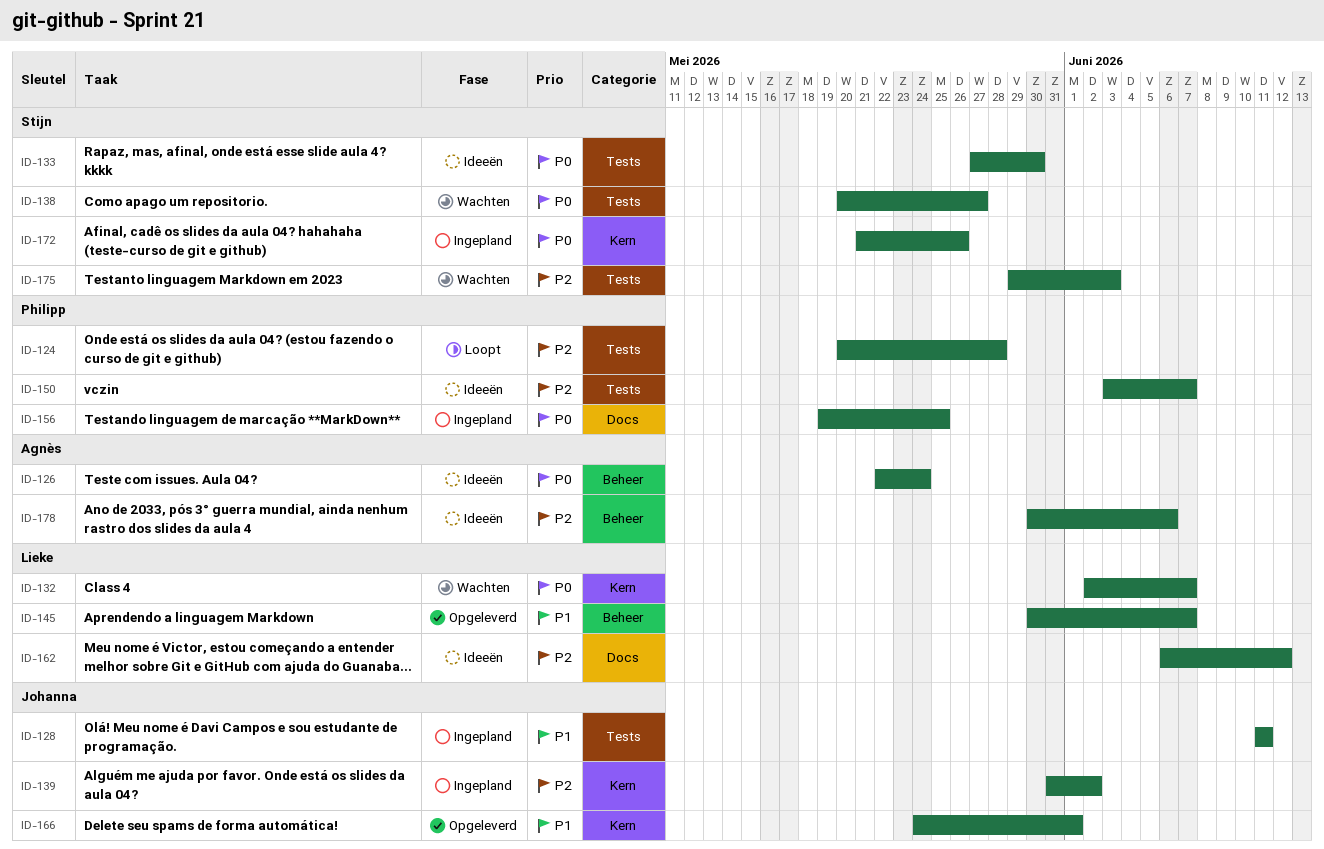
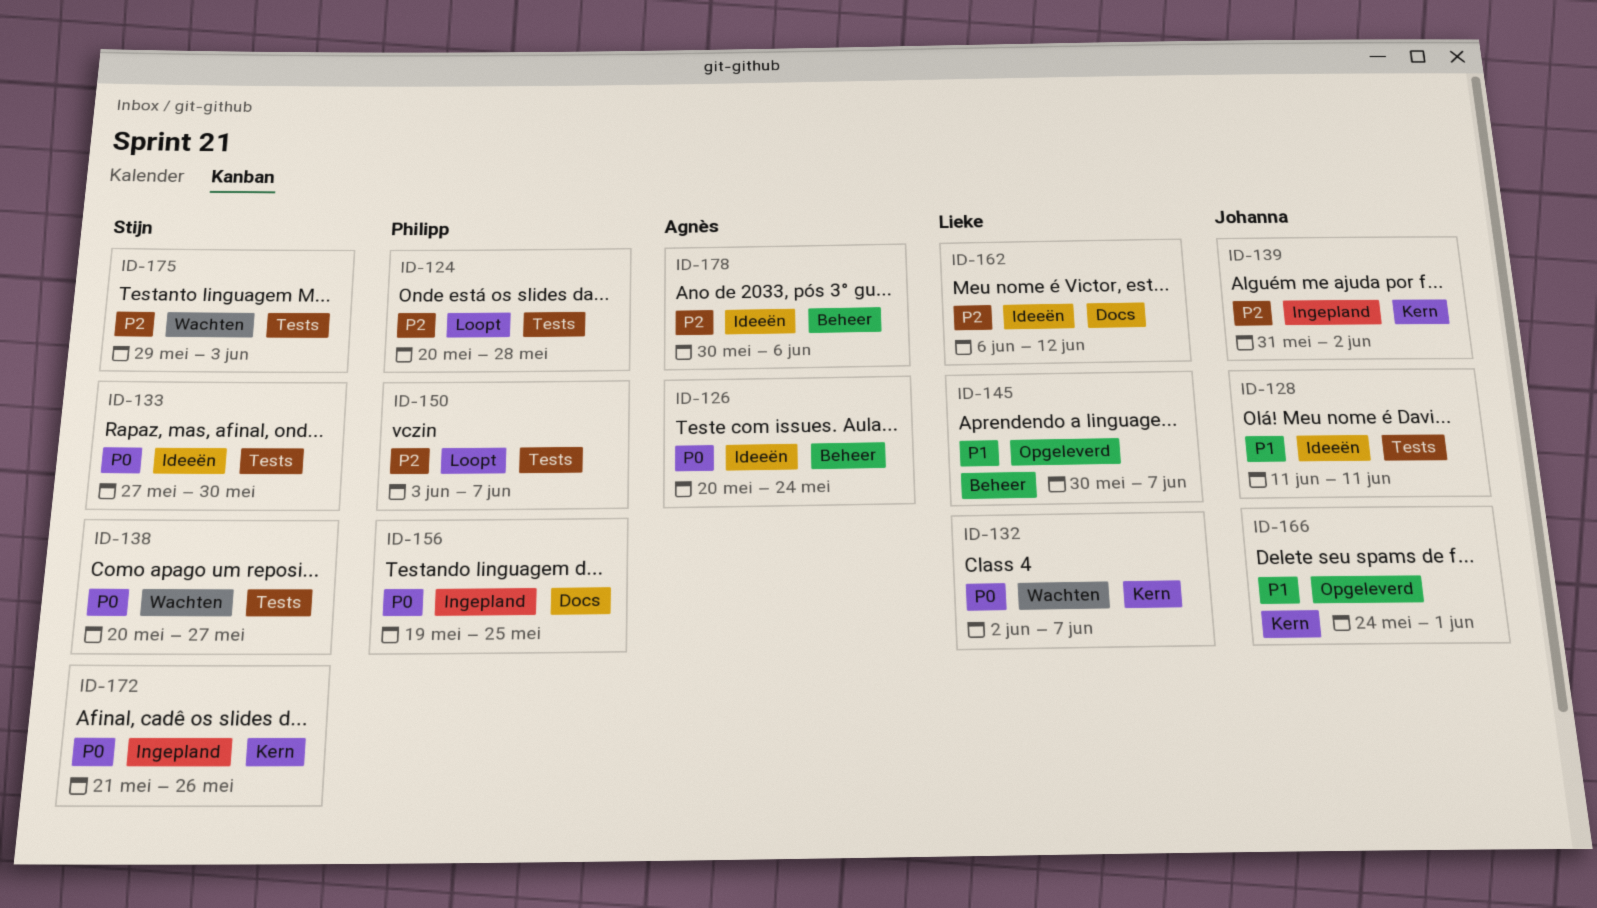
ID-126, start: May 22 -> May 20
ID-128, status: Ingepland -> Ideeën
ID-150, status: Ideeën -> Loopt

